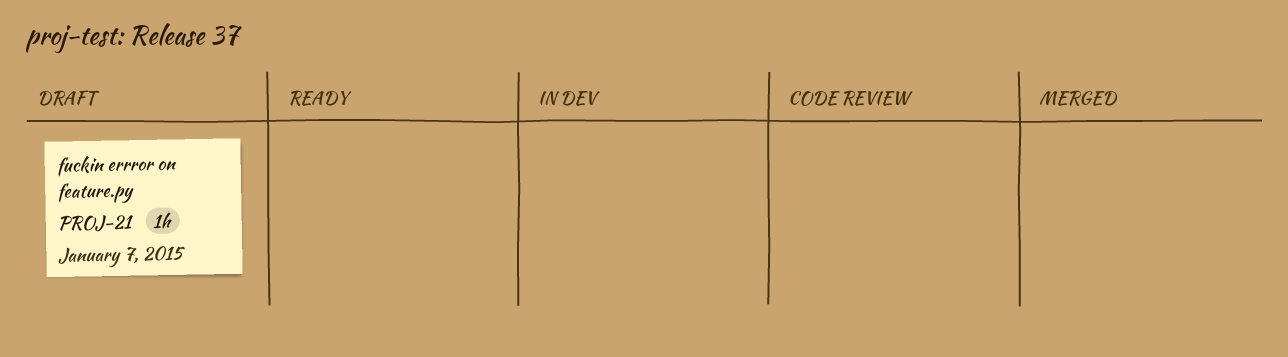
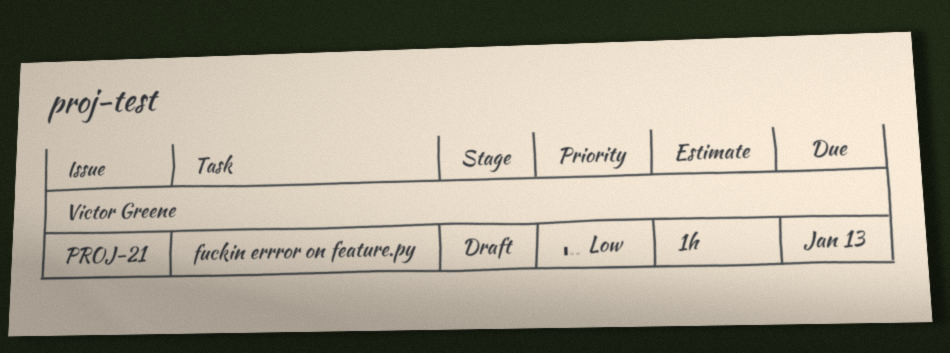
PROJ-21, due: Jan 7 -> Jan 13

